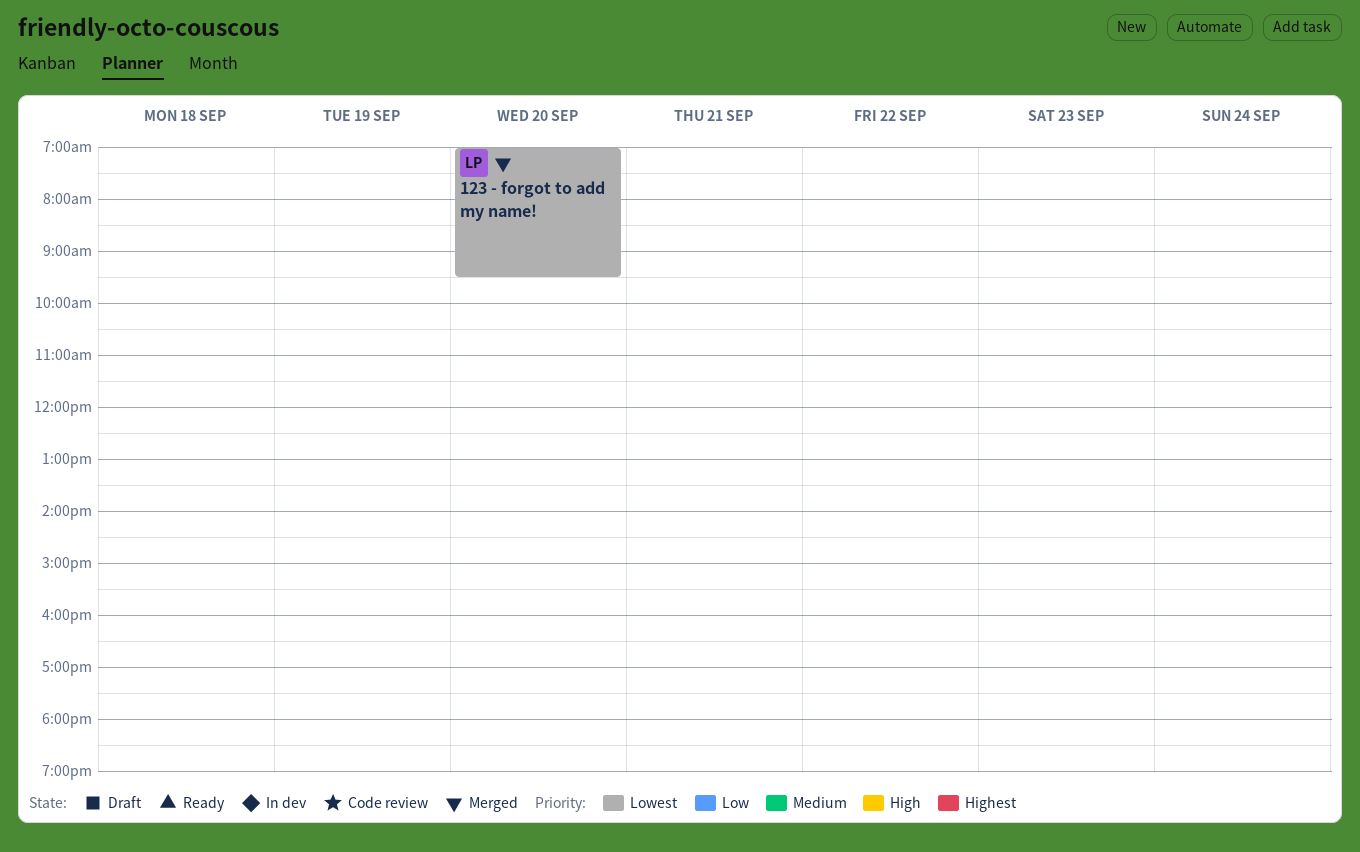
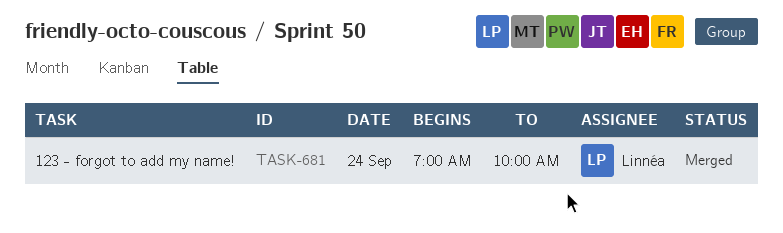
123 - forgot to add my name!, day: Sep 20 -> Sep 24
123 - forgot to add my name!, ends: 09:30 -> 10:00

